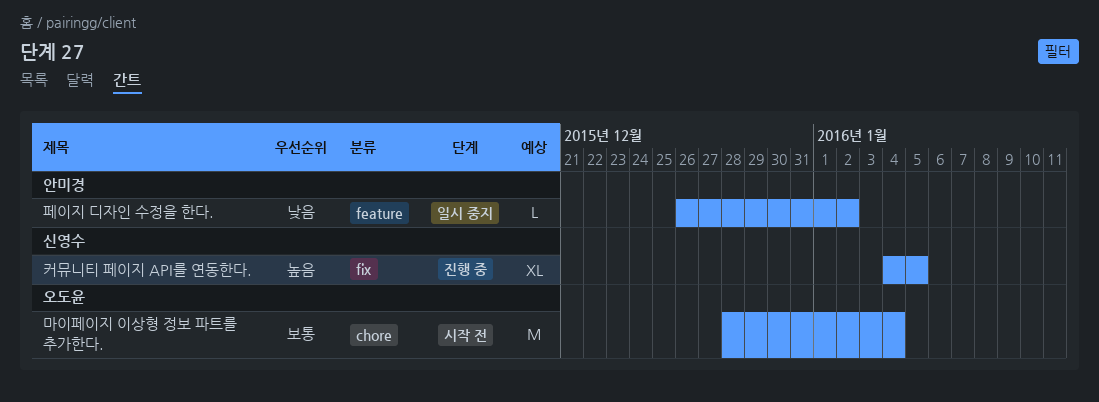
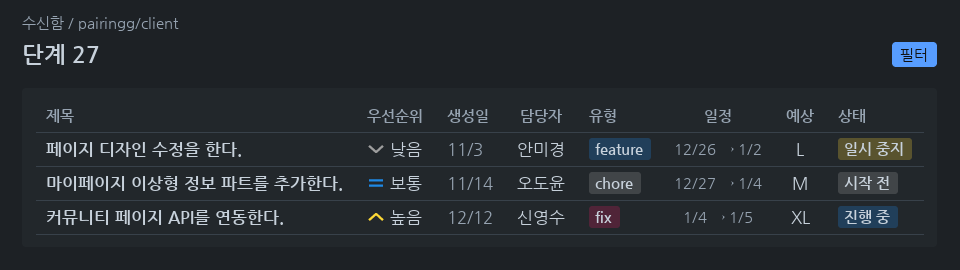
마이페이지 이상형 정보 파트를 추가한다., start: Dec 28 -> Dec 27

